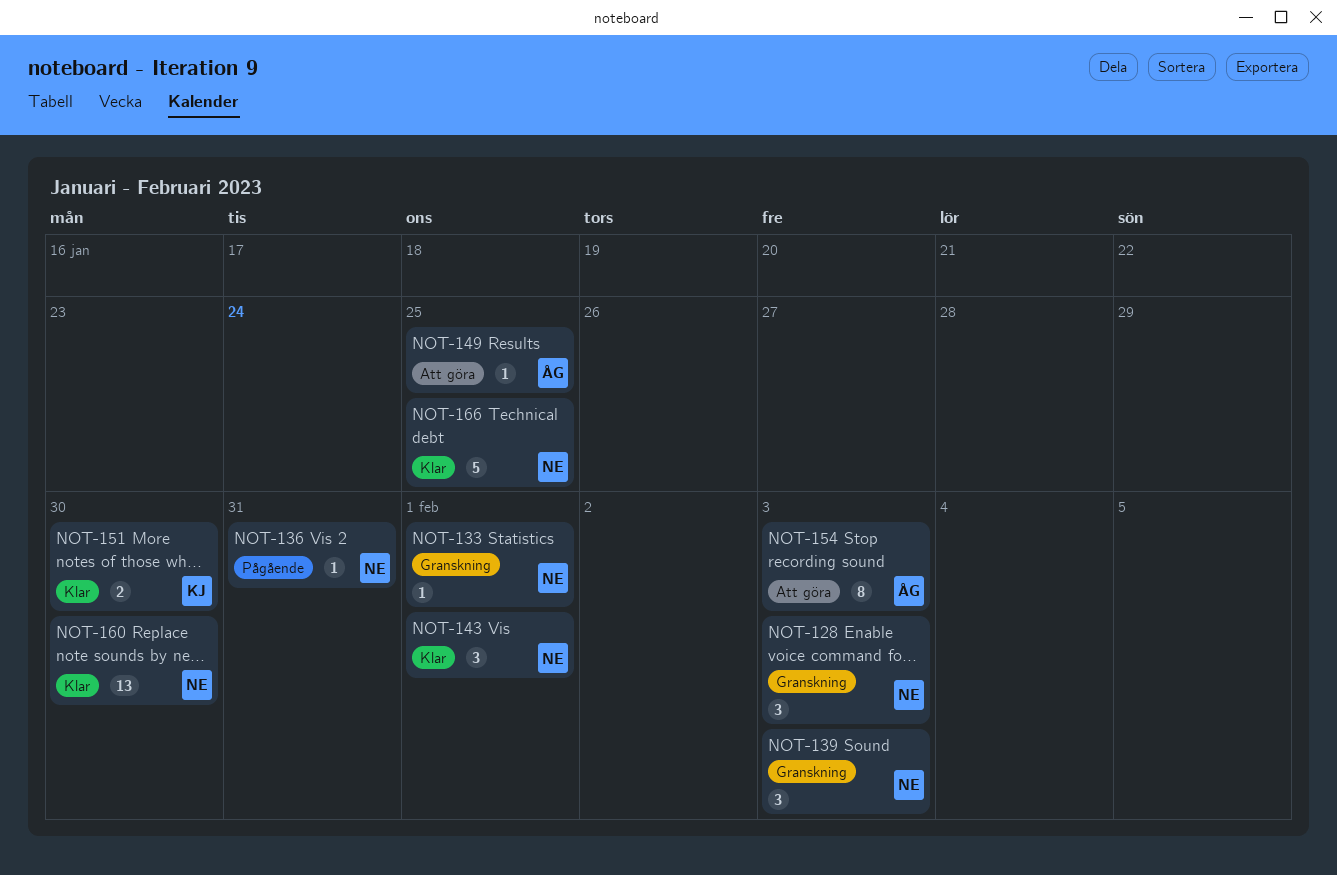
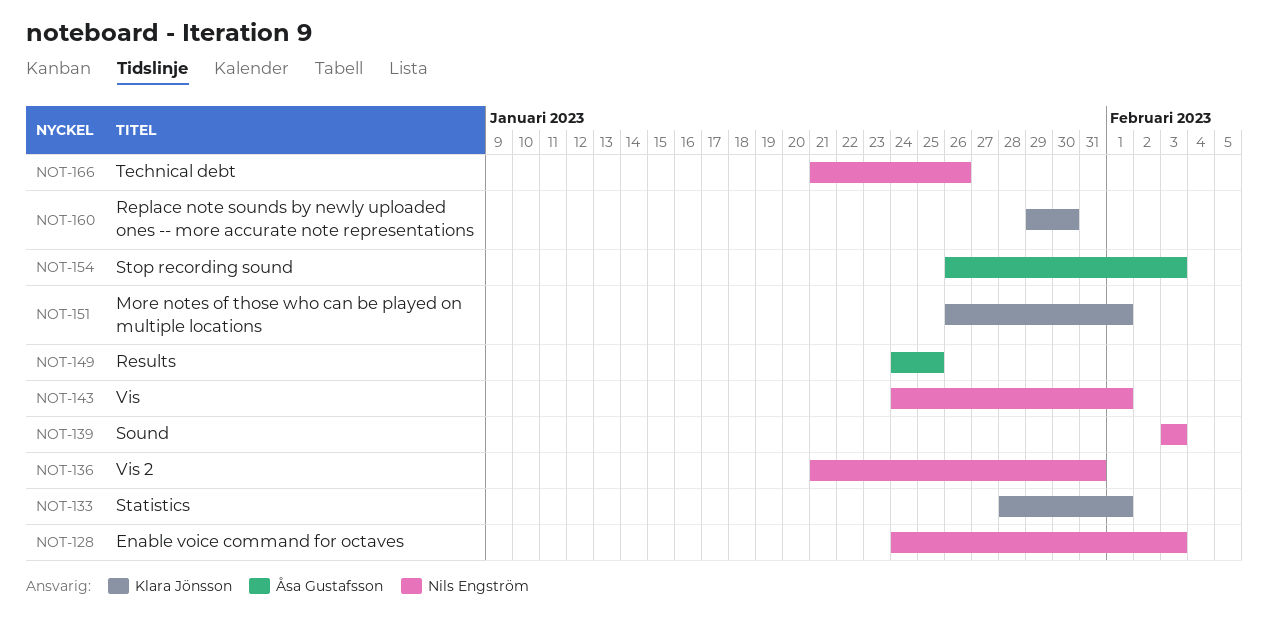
NOT-133, owner: Nils Engström -> Klara Jönsson
NOT-151, due: Jan 30 -> Feb 1
NOT-160, owner: Nils Engström -> Klara Jönsson
NOT-166, due: Jan 25 -> Jan 26

